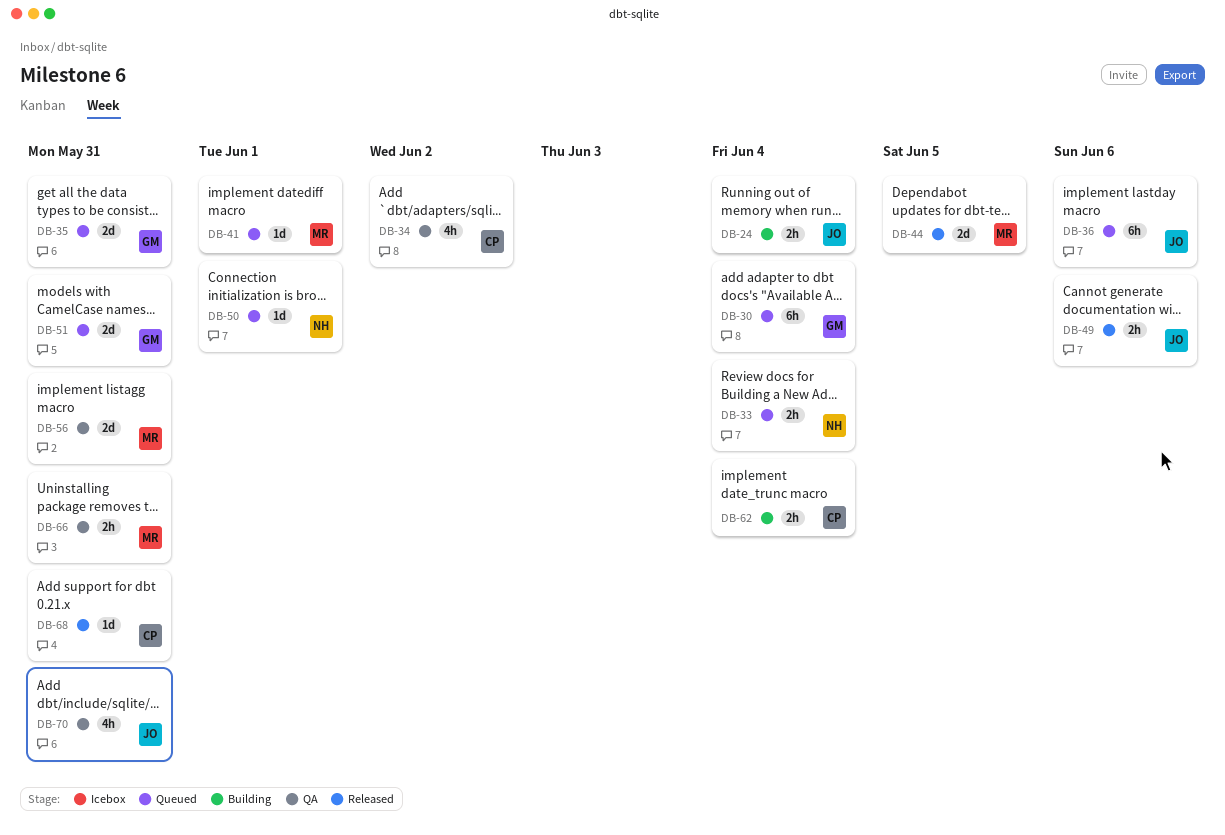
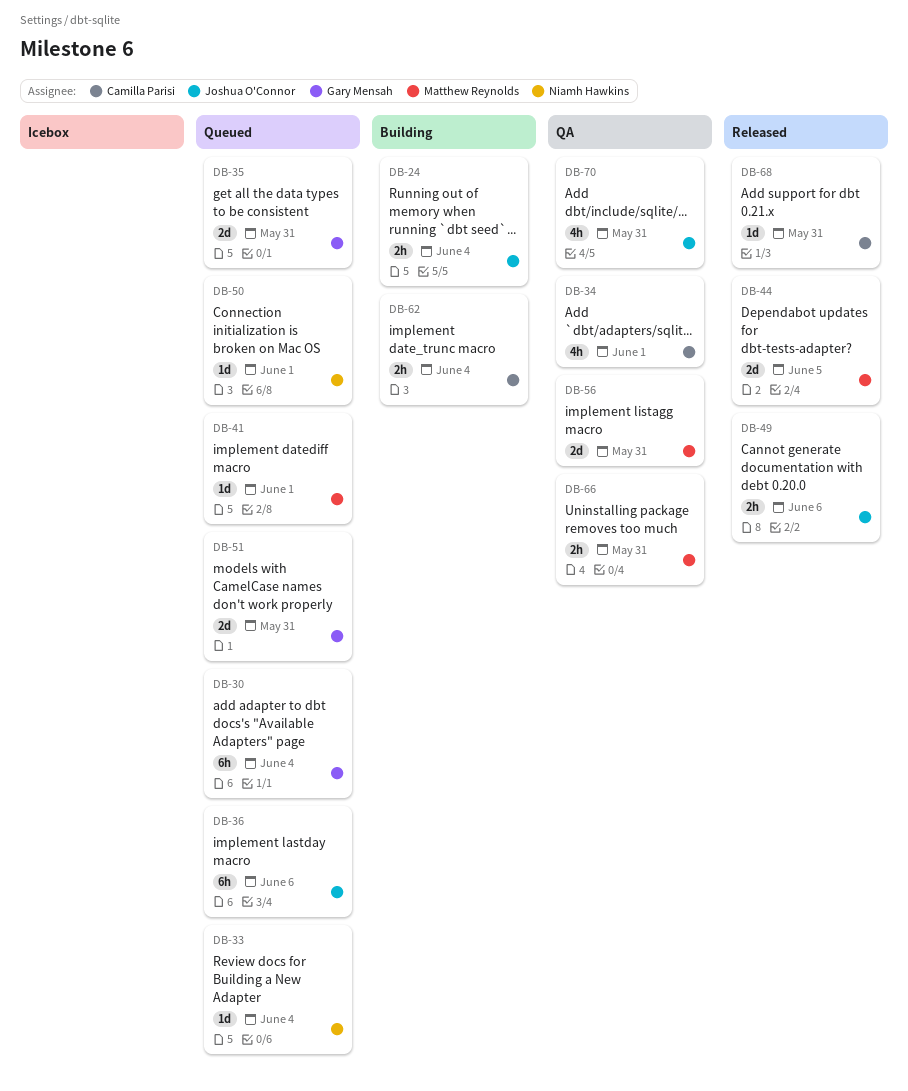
DB-33, estimate: 2h -> 1d
DB-34, due: Jun 2 -> Jun 1

